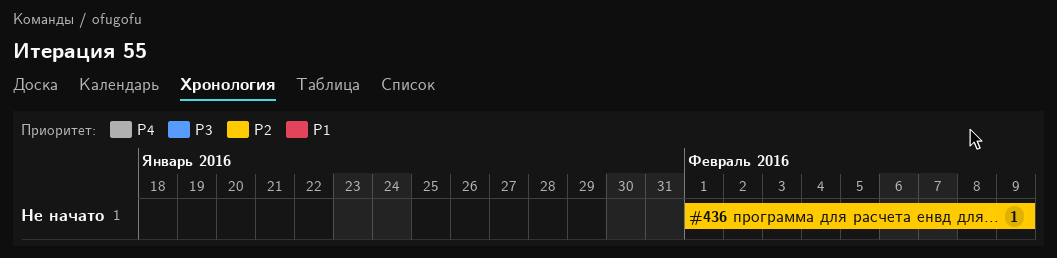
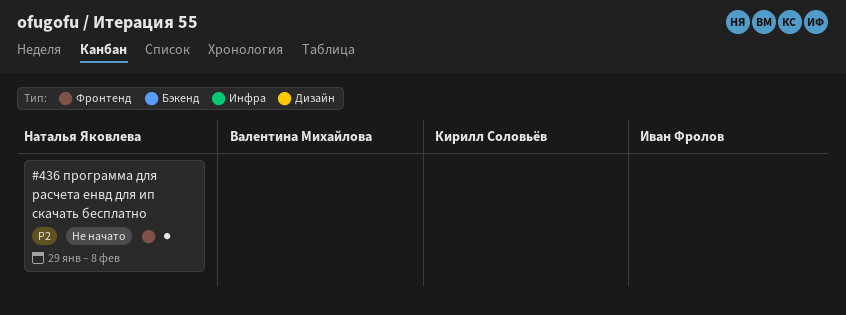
#436, start: Feb 1 -> Jan 29
#436, due: Feb 9 -> Feb 8

